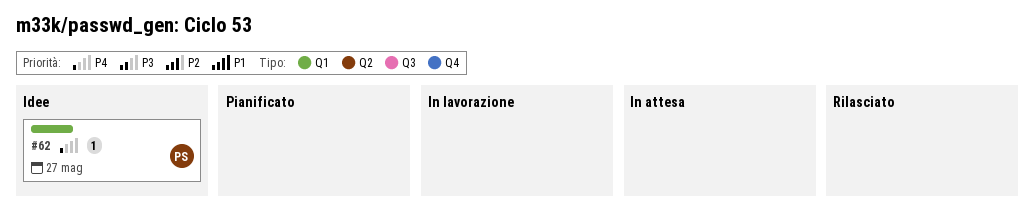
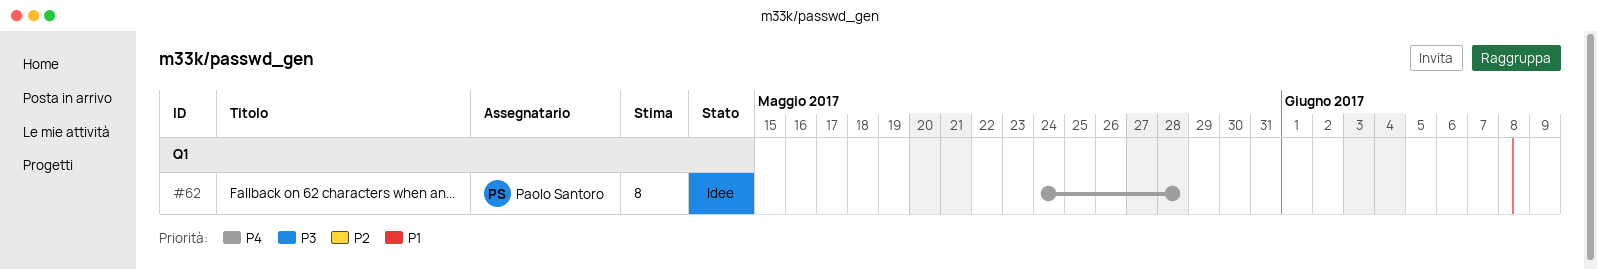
#62, estimate: 1 -> 8
#62, due: May 27 -> May 28

